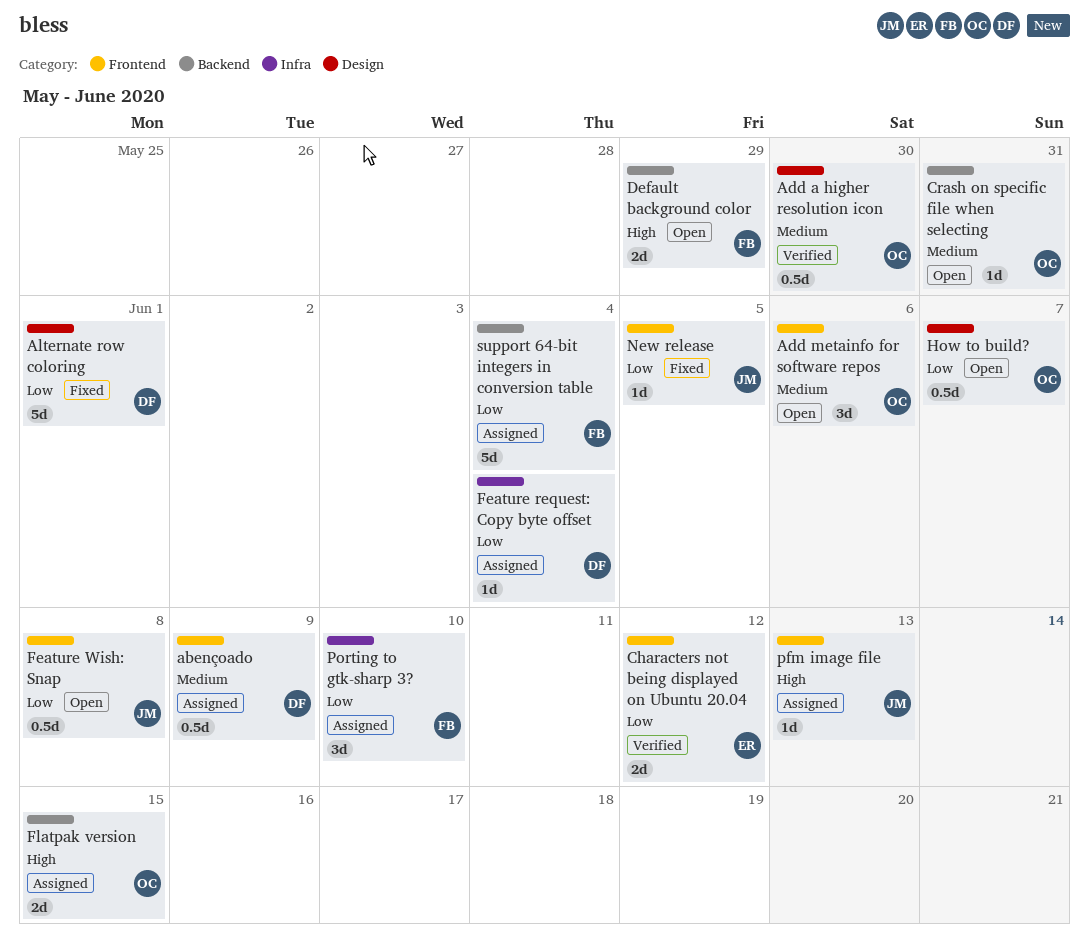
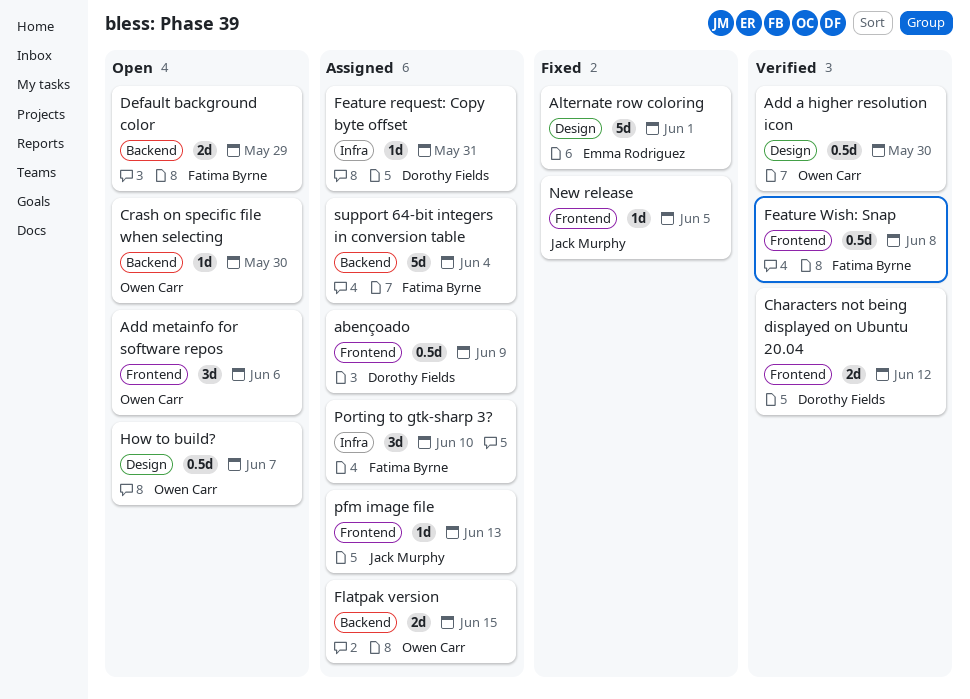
Alternate row coloring, owner: Dorothy Fields -> Emma Rodriguez
Characters not being displayed on Ubuntu 20.04, owner: Emma Rodriguez -> Dorothy Fields
Crash on specific file when selecting, due: May 31 -> May 30
Feature request: Copy byte offset, due: Jun 4 -> May 31
Feature Wish: Snap, status: Open -> Verified
Feature Wish: Snap, owner: Jack Murphy -> Fatima Byrne

